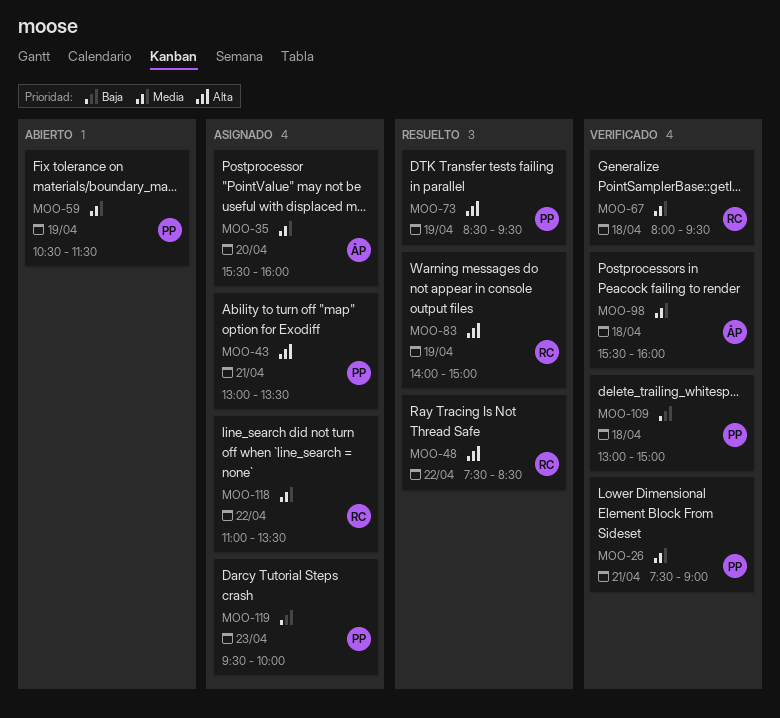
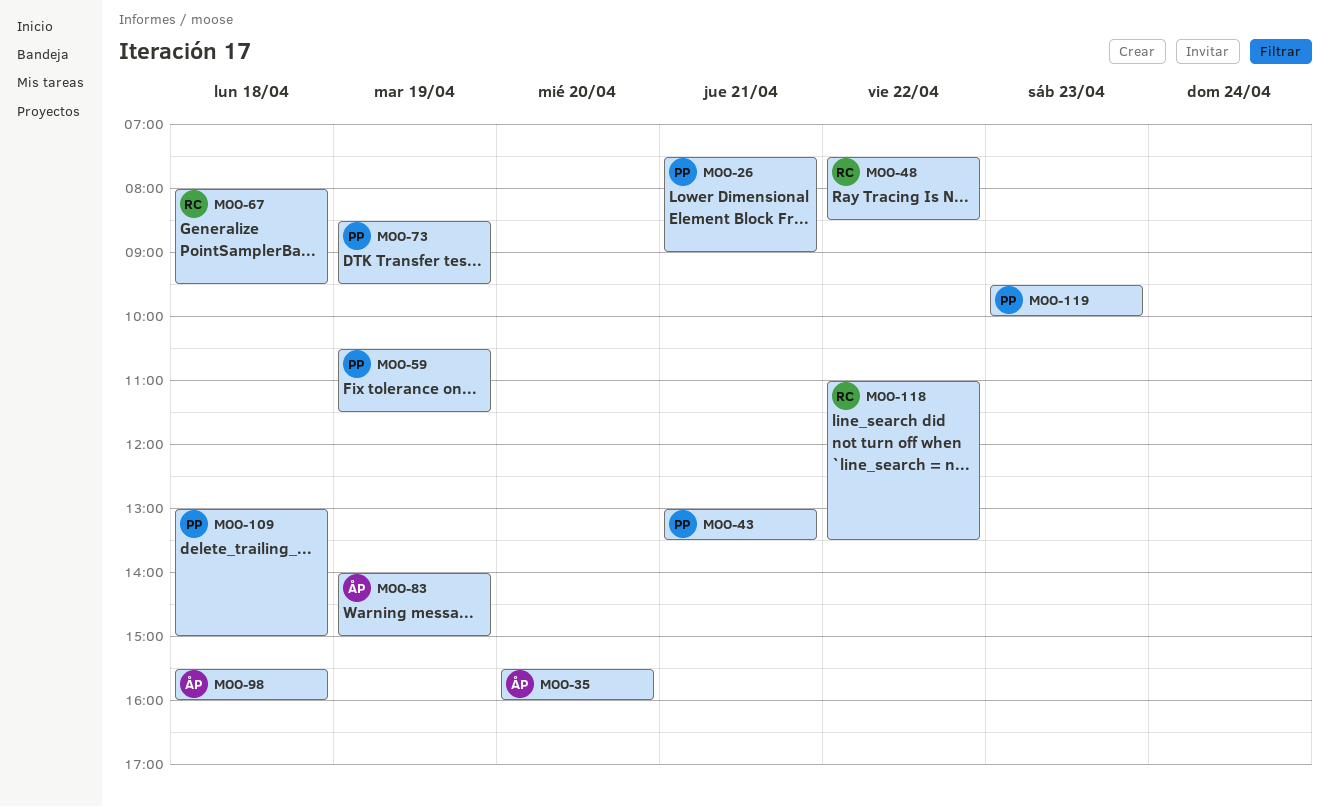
MOO-83, owner: RC -> ÅP

